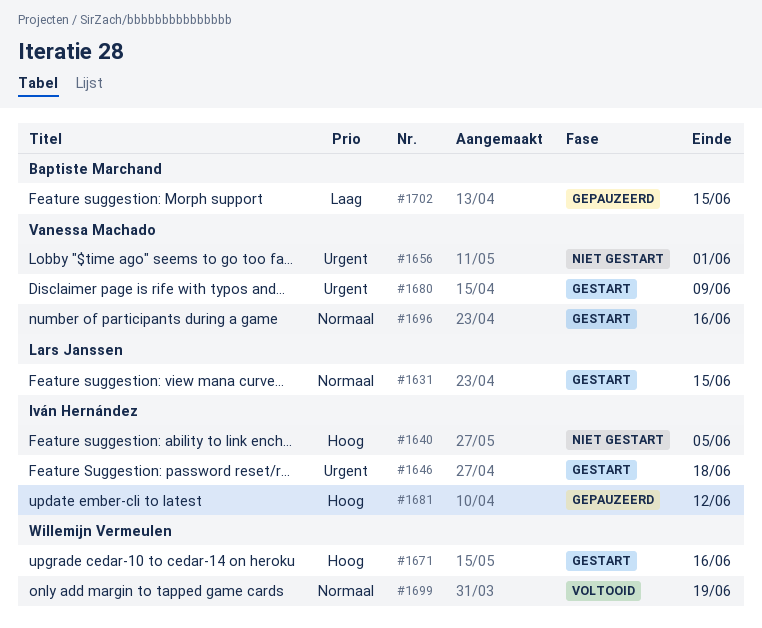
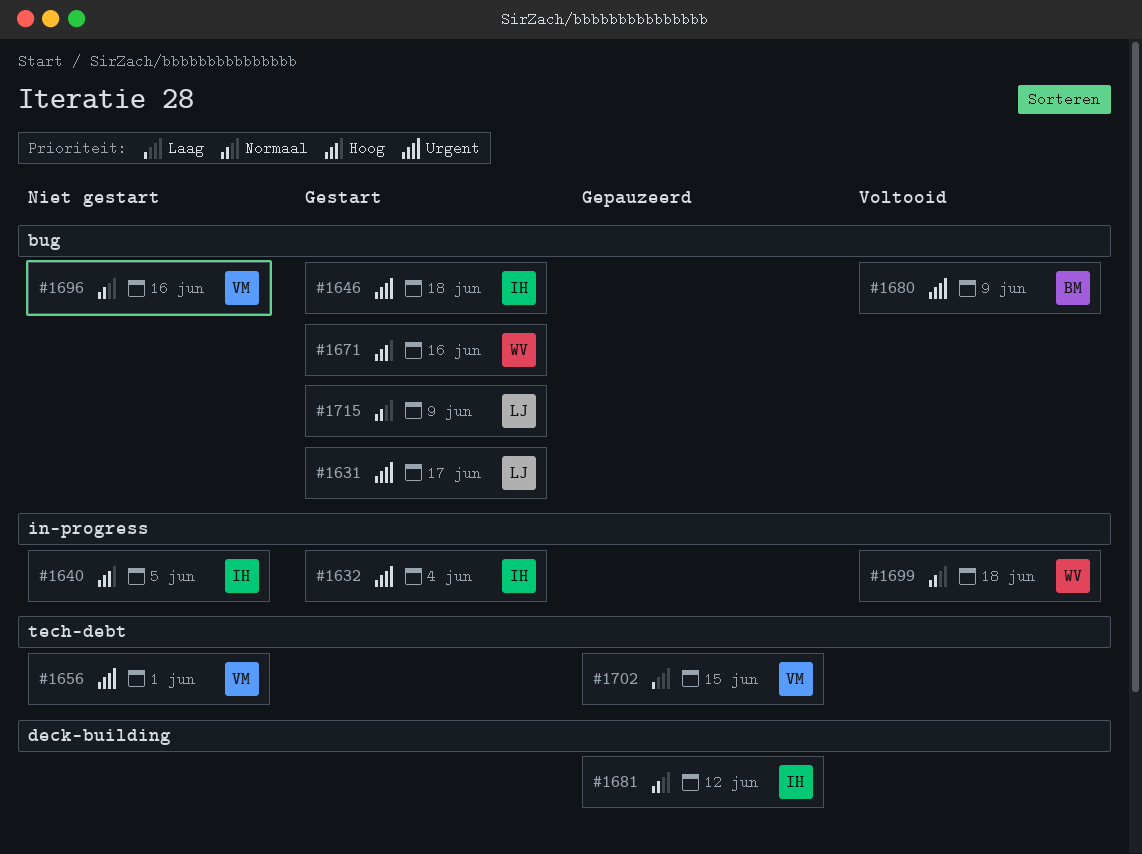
#1631, priority: Normaal -> Urgent
#1631, due: Jun 15 -> Jun 17
#1632: none -> present
#1680, status: Gestart -> Voltooid
#1680, owner: Vanessa Machado -> Baptiste Marchand
#1681, priority: Hoog -> Normaal
#1696, status: Gestart -> Niet gestart
#1699, due: Jun 19 -> Jun 18
#1702, owner: Baptiste Marchand -> Vanessa Machado
#1715: none -> present

